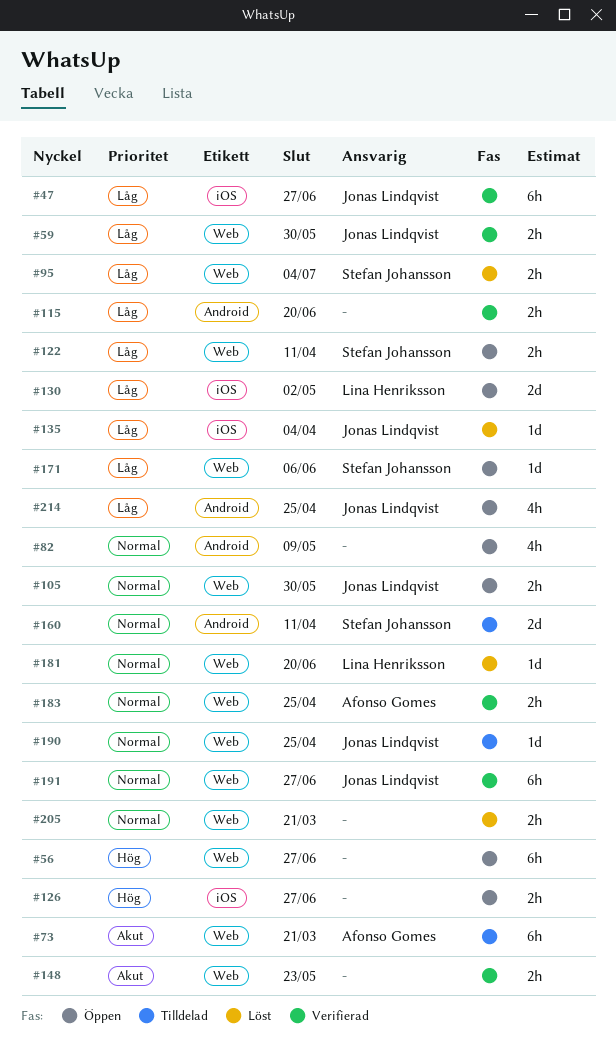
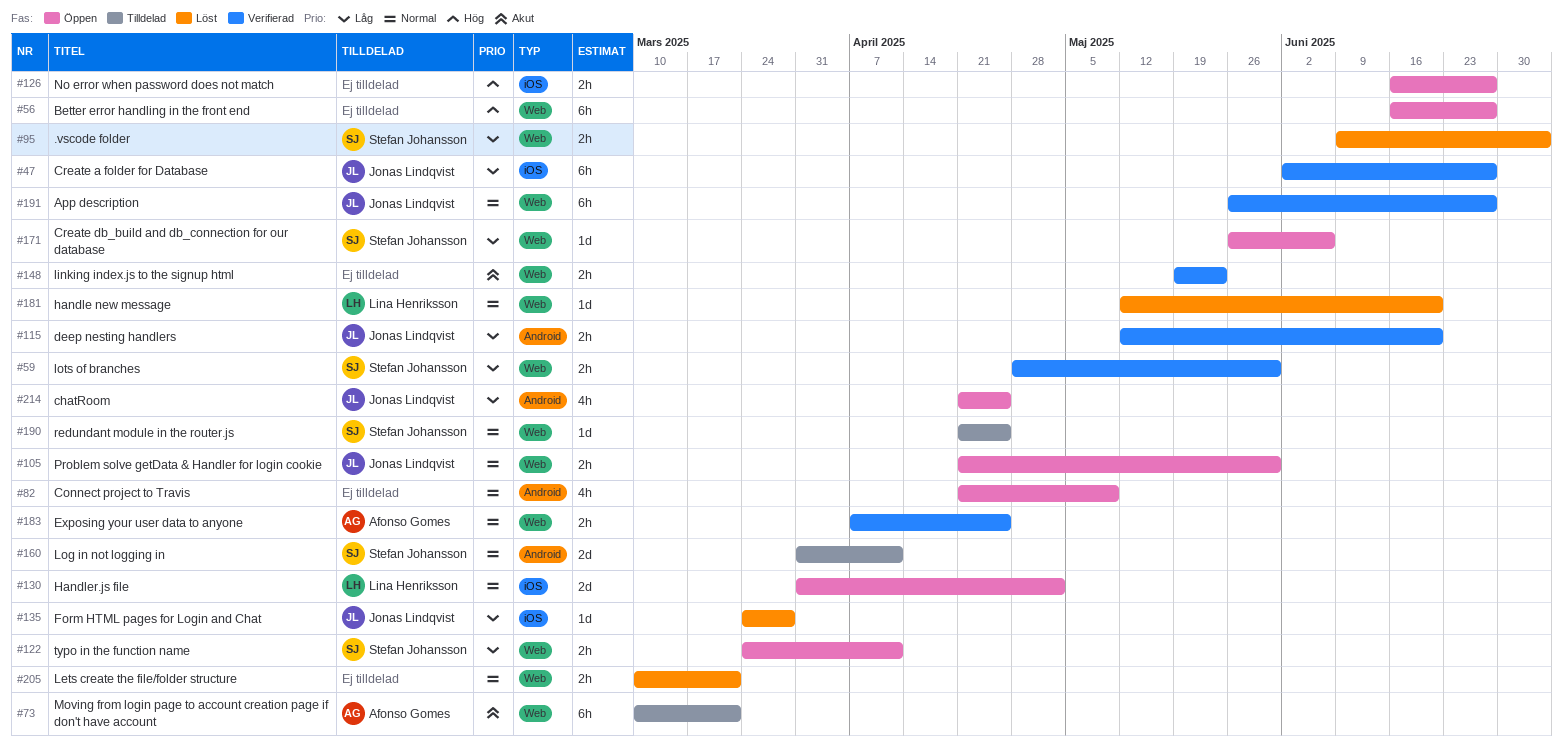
#59, owner: Jonas Lindqvist -> Stefan Johansson
#115, owner: none -> Jonas Lindqvist
#130, priority: Låg -> Normal
#135, due: Apr 4 -> Mar 28
#190, owner: Jonas Lindqvist -> Stefan Johansson

